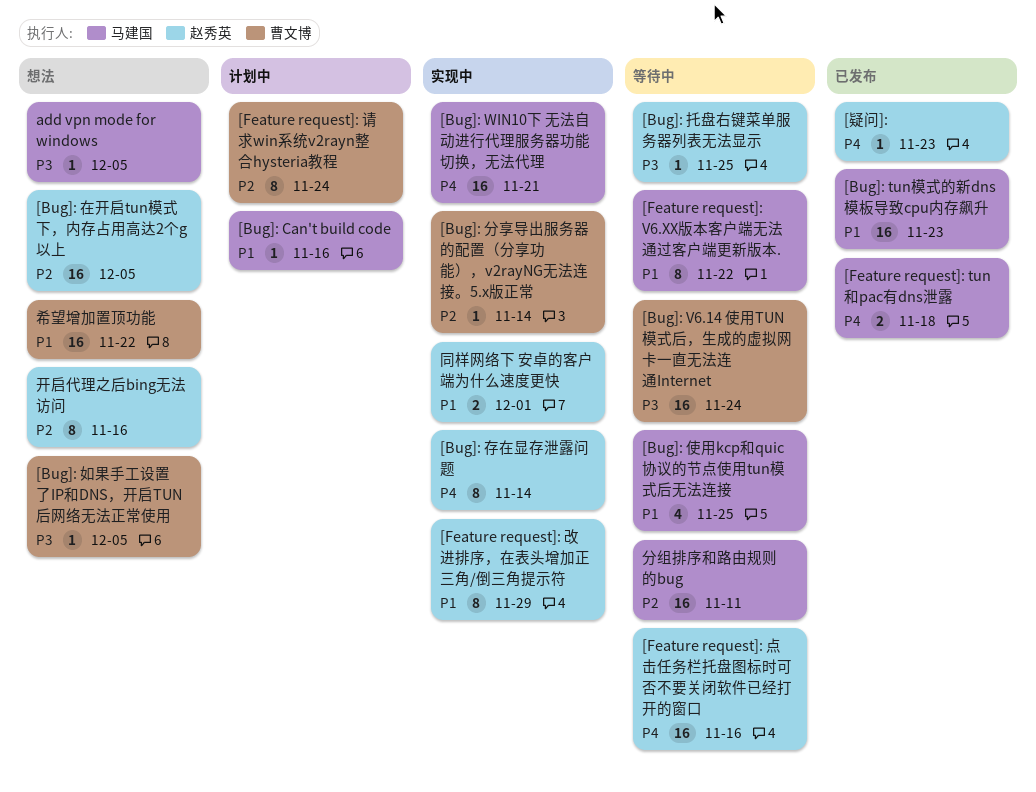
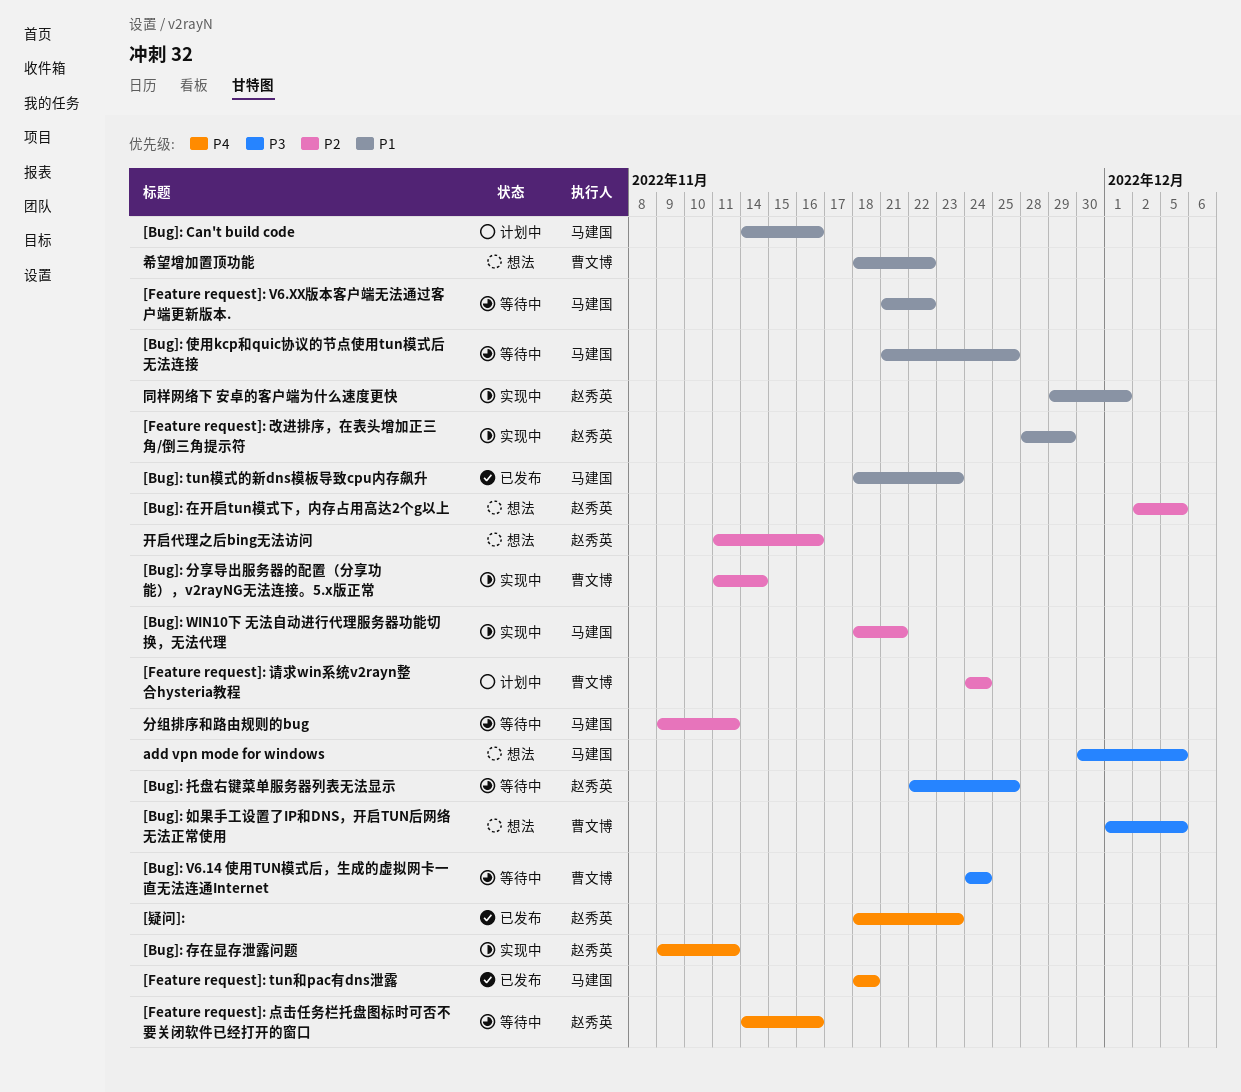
[Bug]: WIN10下 无法自动进行代理服务器功能切换，无法代理, priority: P4 -> P2
[Bug]: 存在显存泄露问题, due: Nov 14 -> Nov 11

